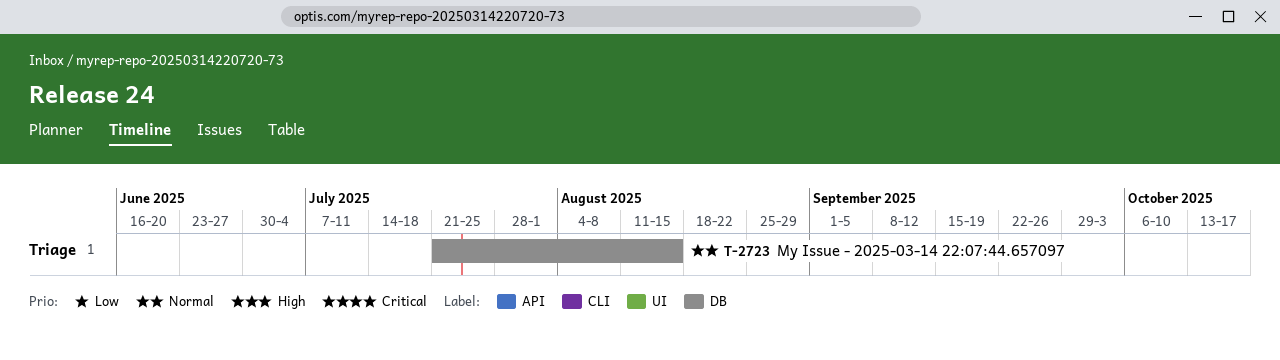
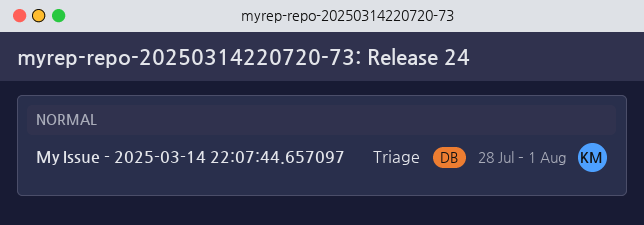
My Issue - 2025-03-14 22:07:44.657097, start: Jul 21 -> Jul 28
My Issue - 2025-03-14 22:07:44.657097, due: Aug 15 -> Aug 1

